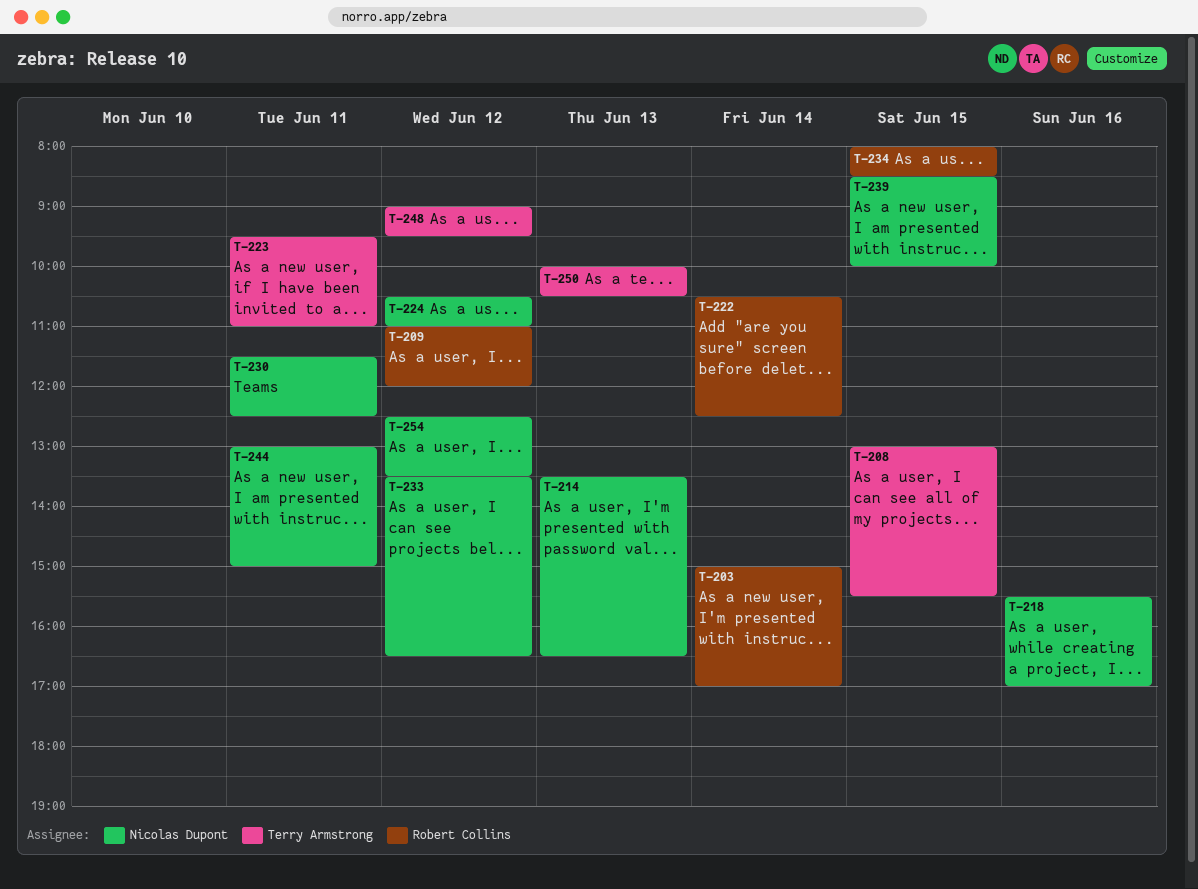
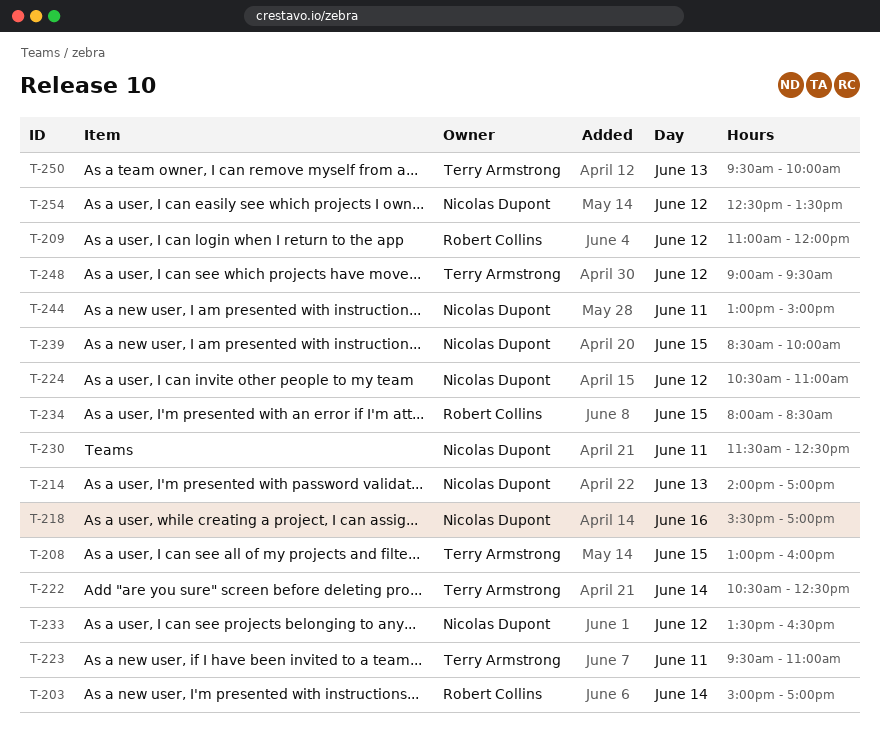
T-208, ends: 15:30 -> 16:00
T-214, begins: 13:30 -> 14:00
T-214, ends: 16:30 -> 17:00
T-222, owner: Robert Collins -> Terry Armstrong
T-250, begins: 10:00 -> 09:30
T-250, ends: 10:30 -> 10:00

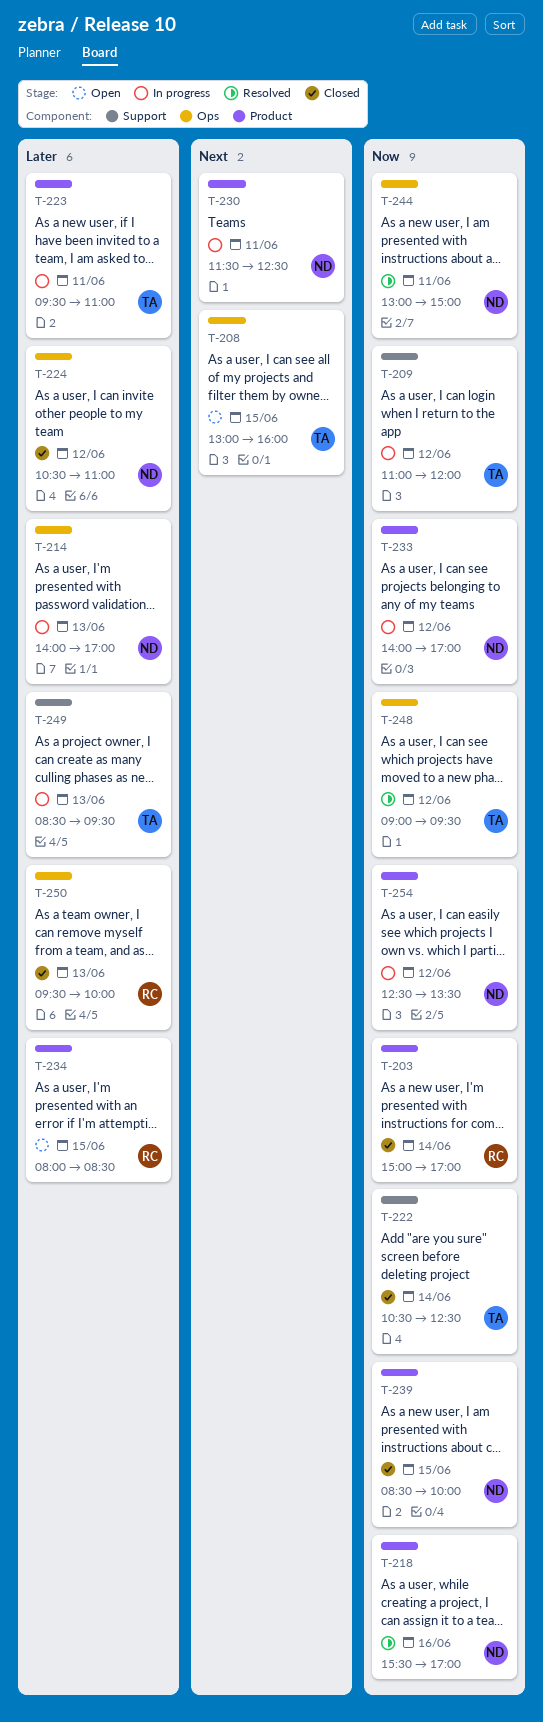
T-209, owner: Robert Collins -> Terry Armstrong
T-233, begins: 13:30 -> 14:00
T-233, ends: 16:30 -> 17:00
T-249: none -> present
T-250, owner: Terry Armstrong -> Robert Collins

